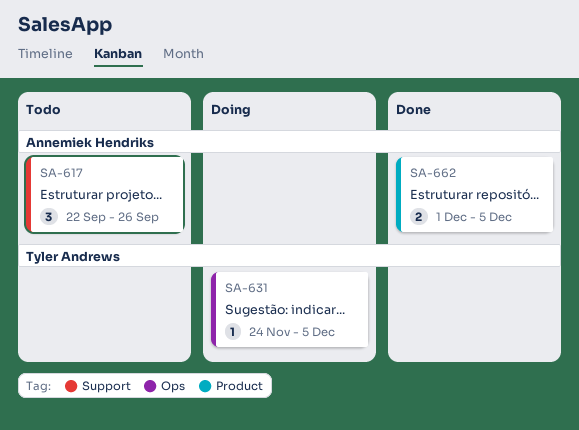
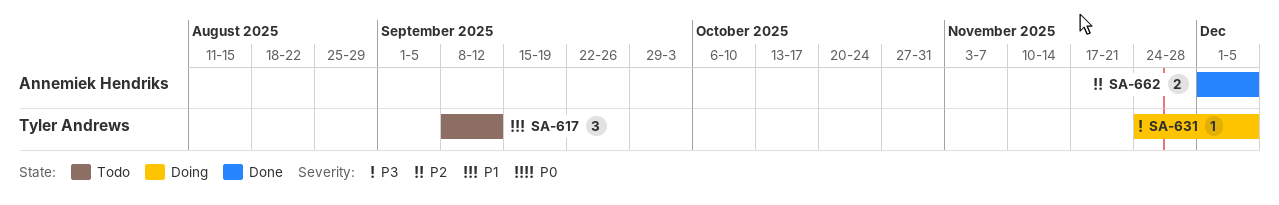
SA-617, owner: Annemiek Hendriks -> Tyler Andrews
SA-617, start: Sep 22 -> Sep 8
SA-617, due: Sep 26 -> Sep 12

